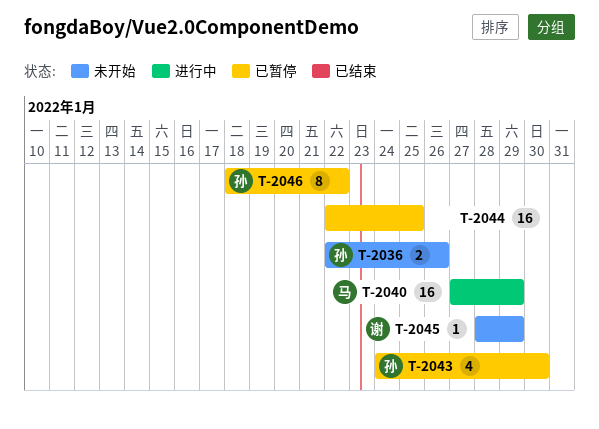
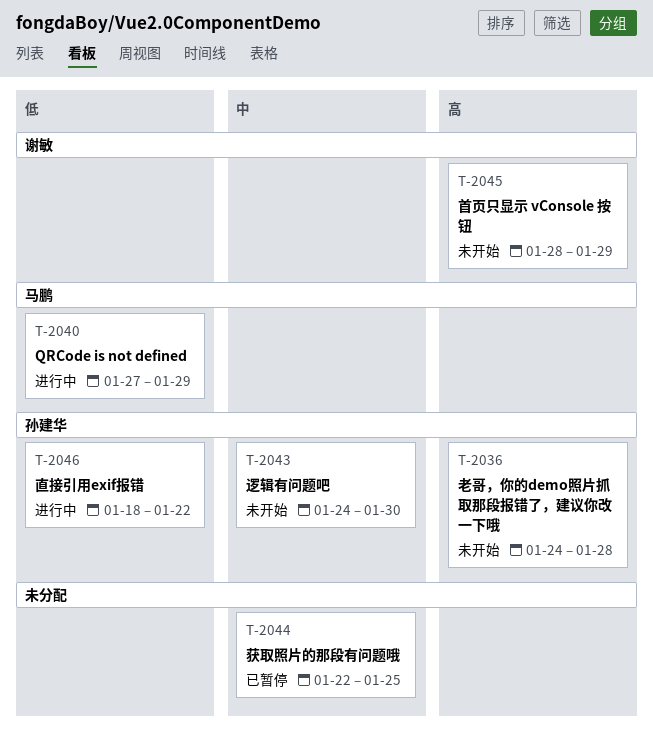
T-2036, start: Jan 22 -> Jan 24
T-2036, due: Jan 26 -> Jan 28
T-2043, status: 已暂停 -> 未开始
T-2046, status: 已暂停 -> 进行中

